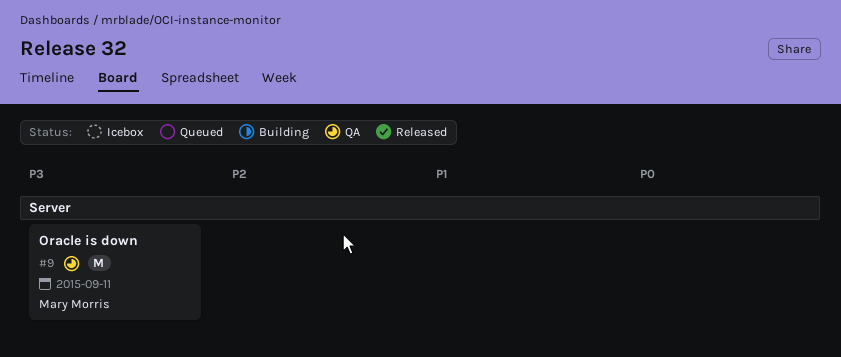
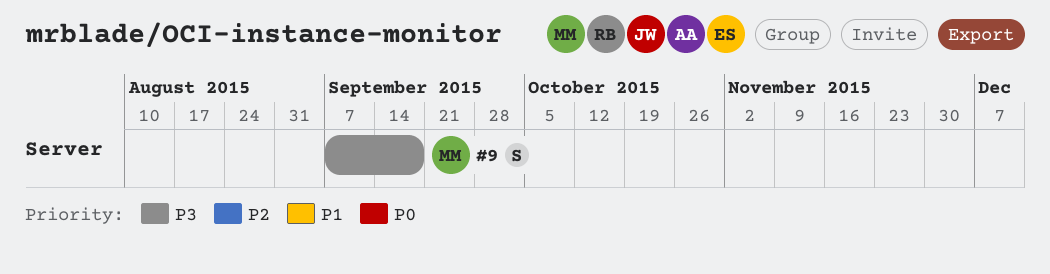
#9, estimate: M -> S
#9, due: Sep 11 -> Sep 18

